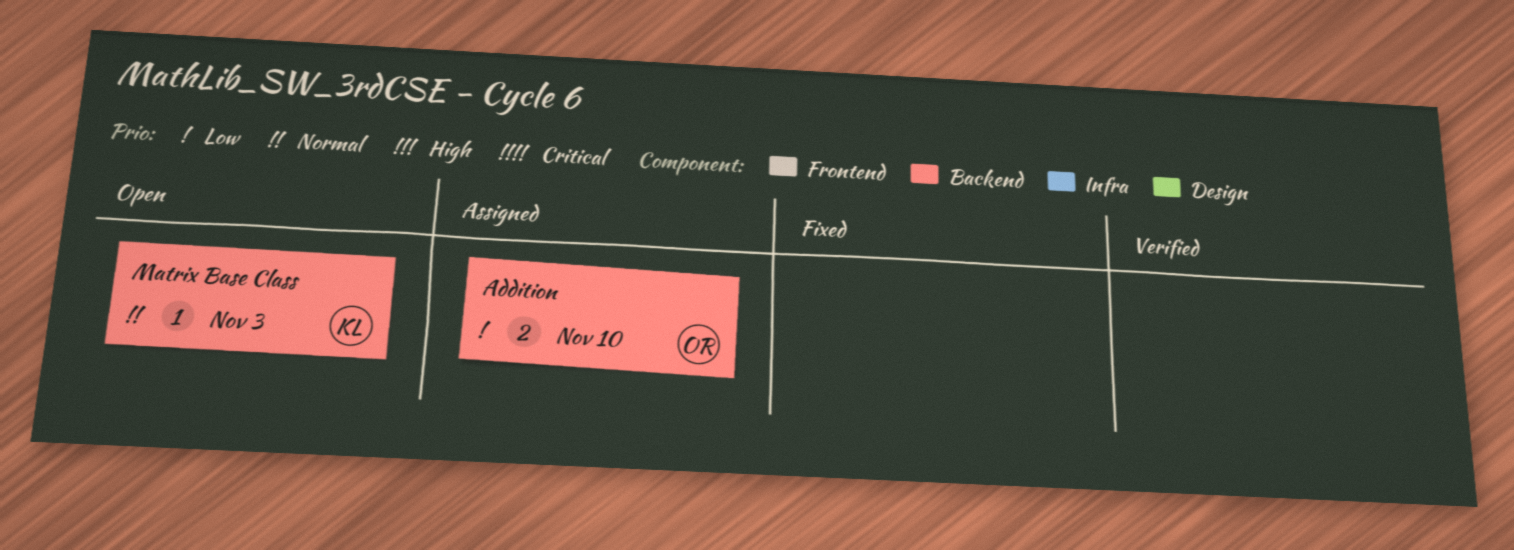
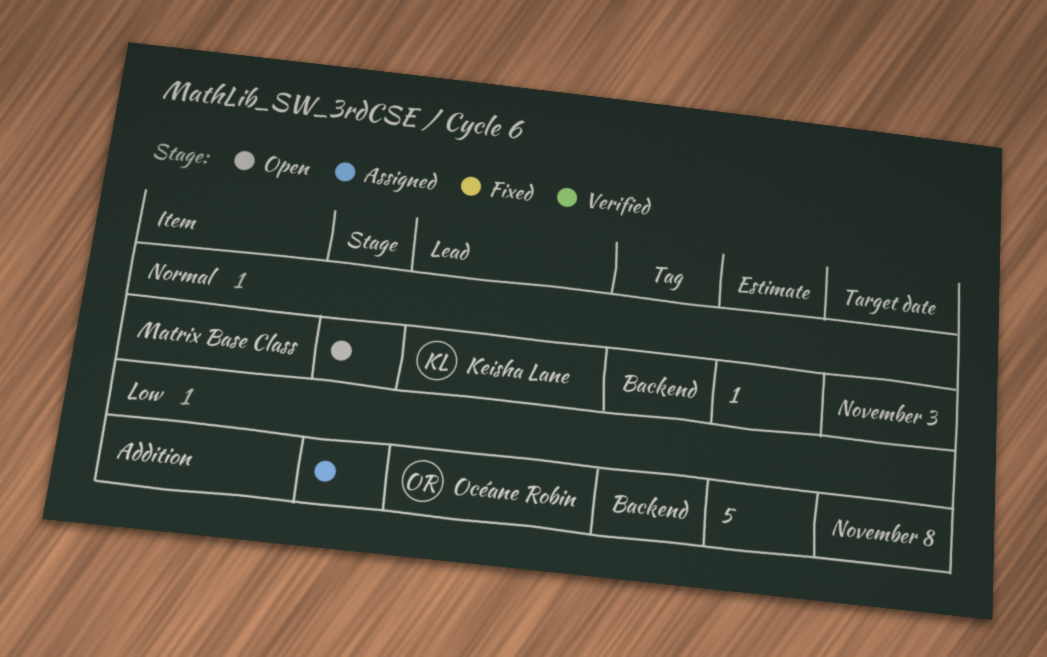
Addition, estimate: 2 -> 5
Addition, due: Nov 10 -> Nov 8

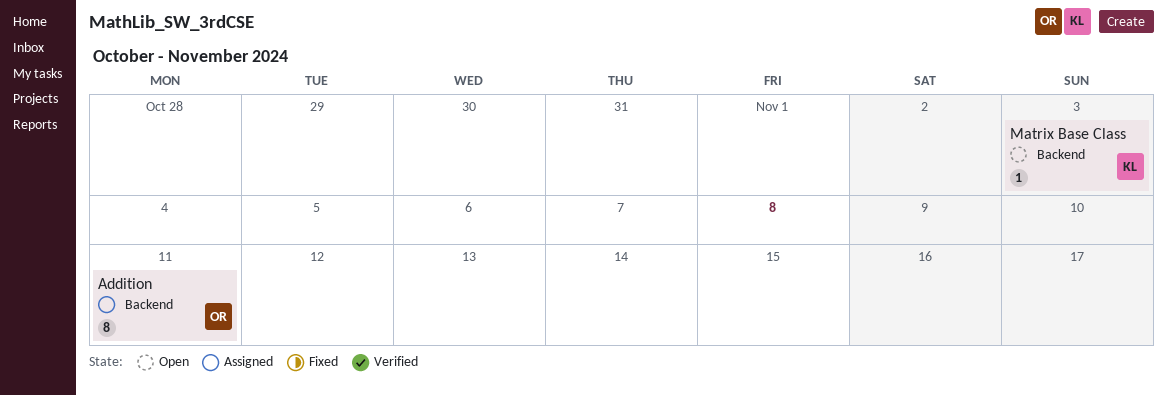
Addition, estimate: 5 -> 8
Addition, due: Nov 8 -> Nov 11

